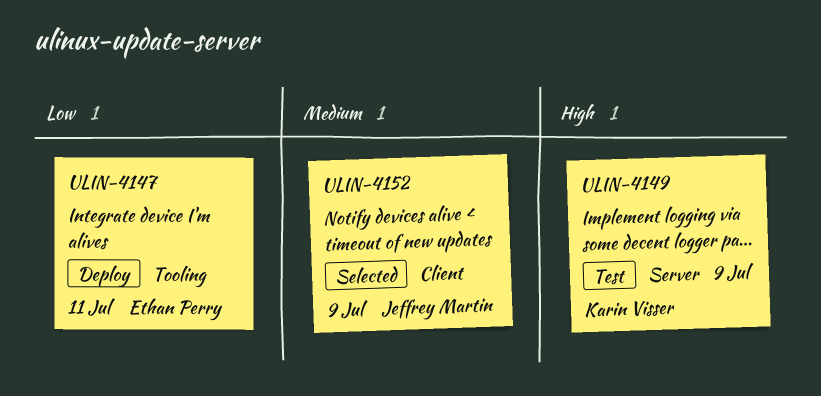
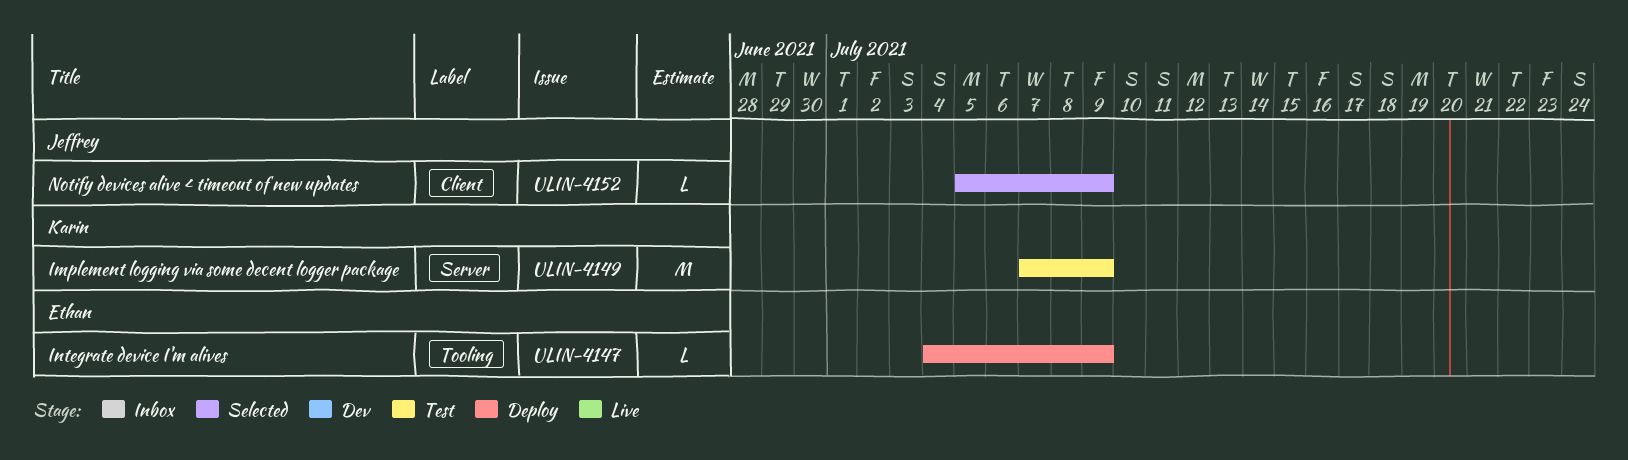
ULIN-4147, due: Jul 11 -> Jul 9

